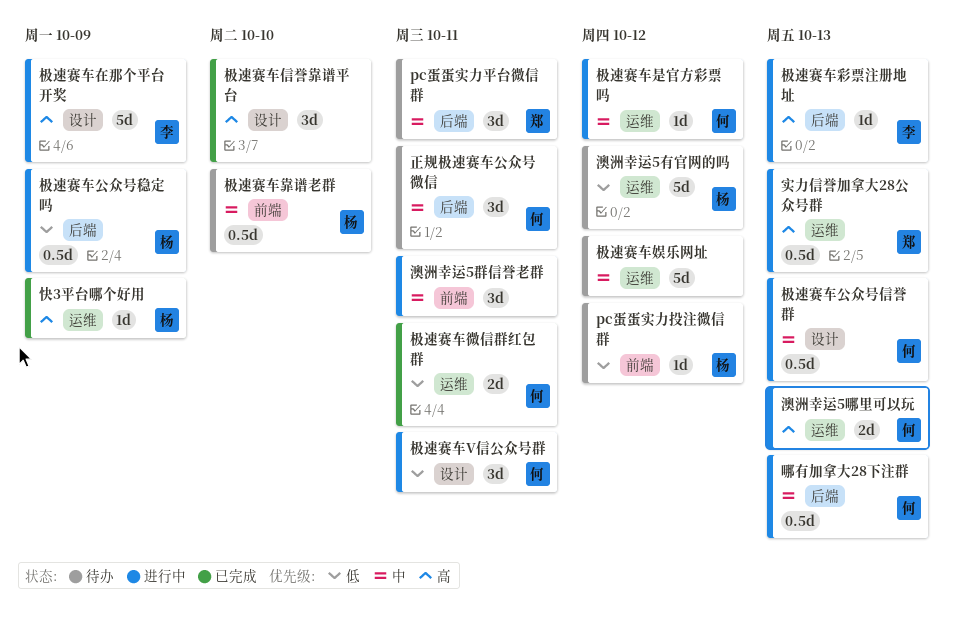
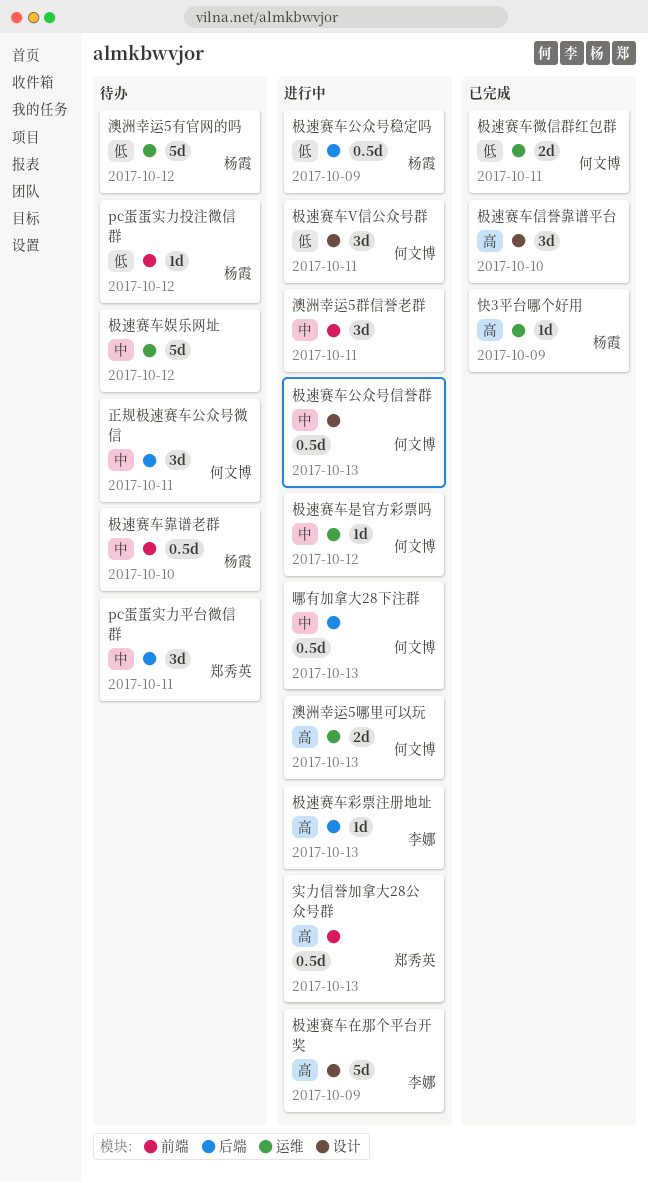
实力信誉加拿大28公众号群, label: 运维 -> 前端

